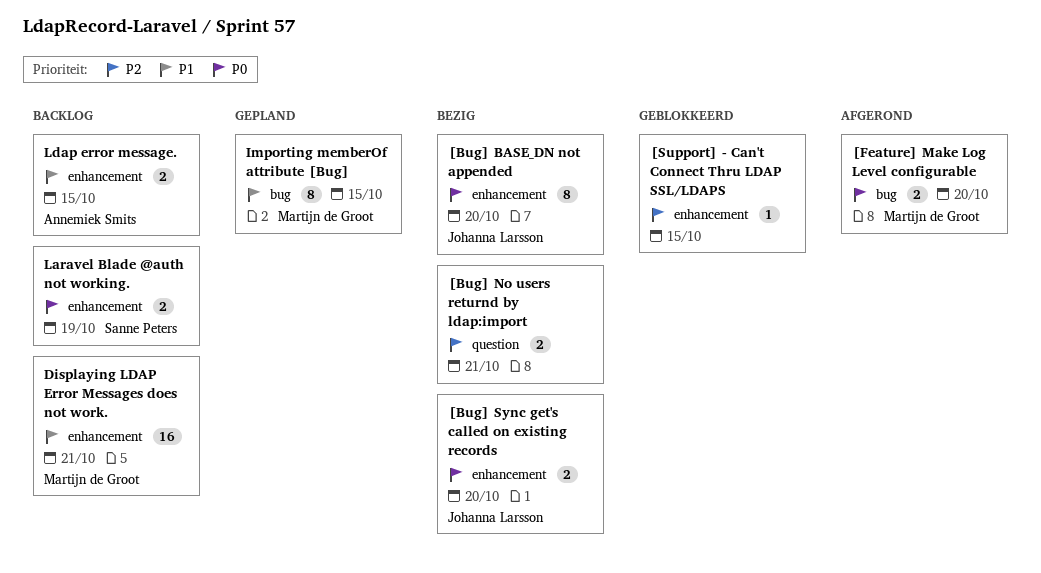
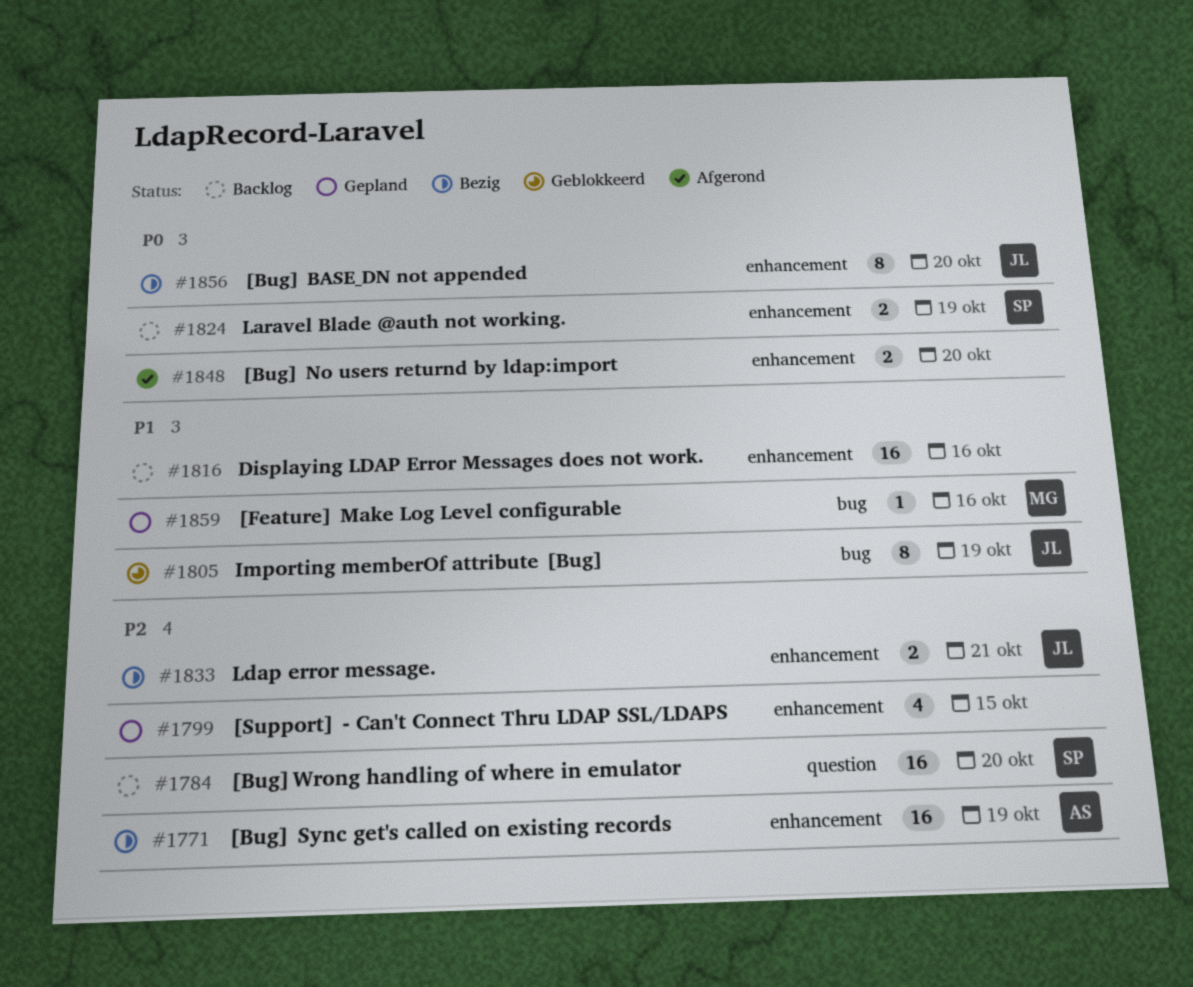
[Bug] No users returnd by ldap:import, status: Bezig -> Afgerond
[Bug] No users returnd by ldap:import, priority: P2 -> P0
[Bug] No users returnd by ldap:import, label: question -> enhancement
[Bug] No users returnd by ldap:import, due: Oct 21 -> Oct 20
[Bug] Sync get's called on existing records, owner: Johanna Larsson -> Annemiek Smits
[Bug] Sync get's called on existing records, priority: P0 -> P2
[Bug] Sync get's called on existing records, estimate: 2 -> 16
[Bug] Sync get's called on existing records, due: Oct 20 -> Oct 19
[Bug]Wrong handling of where in emulator: none -> present
[Feature] Make Log Level configurable, status: Afgerond -> Gepland
[Feature] Make Log Level configurable, priority: P0 -> P1
[Feature] Make Log Level configurable, estimate: 2 -> 1
[Feature] Make Log Level configurable, due: Oct 20 -> Oct 16
[Support] - Can't Connect Thru LDAP SSL/LDAPS, status: Geblokkeerd -> Gepland
[Support] - Can't Connect Thru LDAP SSL/LDAPS, estimate: 1 -> 4
Displaying LDAP Error Messages does not work., owner: Martijn de Groot -> none
Displaying LDAP Error Messages does not work., due: Oct 21 -> Oct 16
Importing memberOf attribute [Bug], status: Gepland -> Geblokkeerd
Importing memberOf attribute [Bug], owner: Martijn de Groot -> Johanna Larsson
Importing memberOf attribute [Bug], due: Oct 15 -> Oct 19
Ldap error message., status: Backlog -> Bezig
Ldap error message., owner: Annemiek Smits -> Johanna Larsson
Ldap error message., priority: P1 -> P2
Ldap error message., due: Oct 15 -> Oct 21

